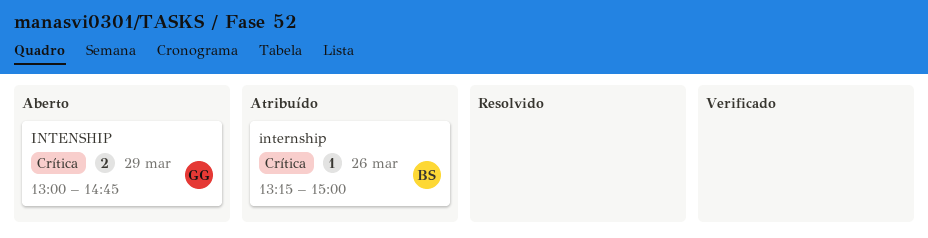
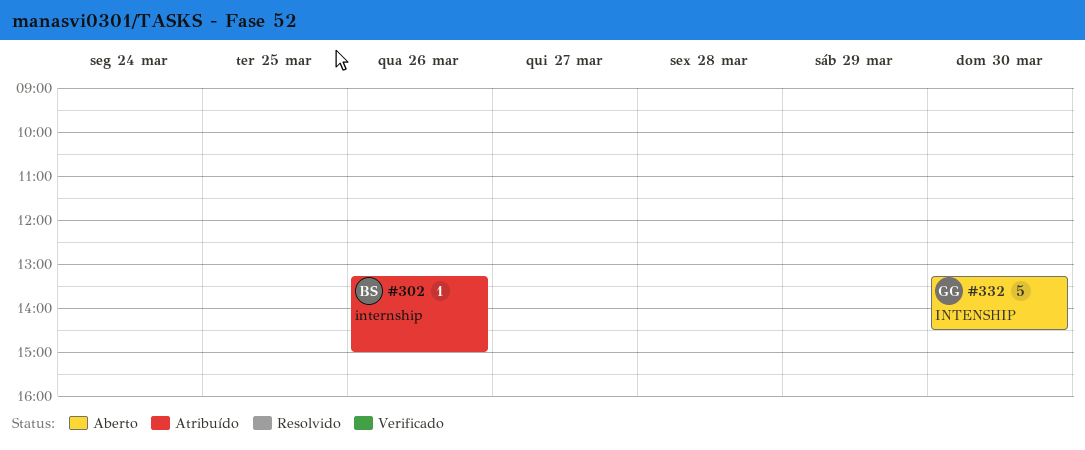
INTENSHIP, estimate: 2 -> 5
INTENSHIP, day: Mar 29 -> Mar 30
INTENSHIP, begins: 13:00 -> 13:15
INTENSHIP, ends: 14:45 -> 14:30

